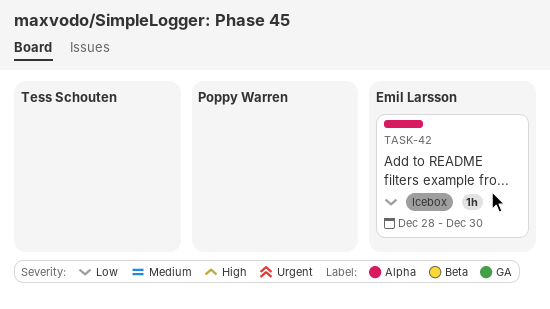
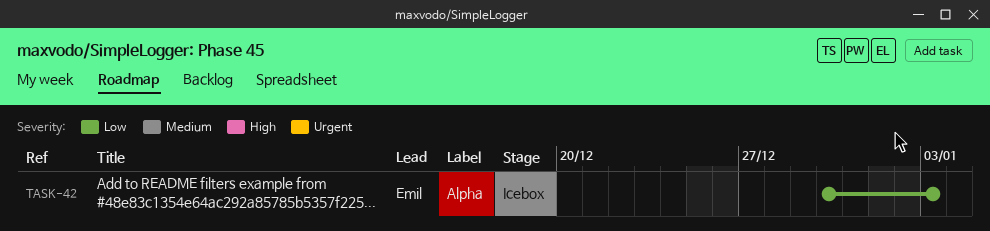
TASK-42, start: Dec 28 -> Dec 30
TASK-42, due: Dec 30 -> Jan 3

